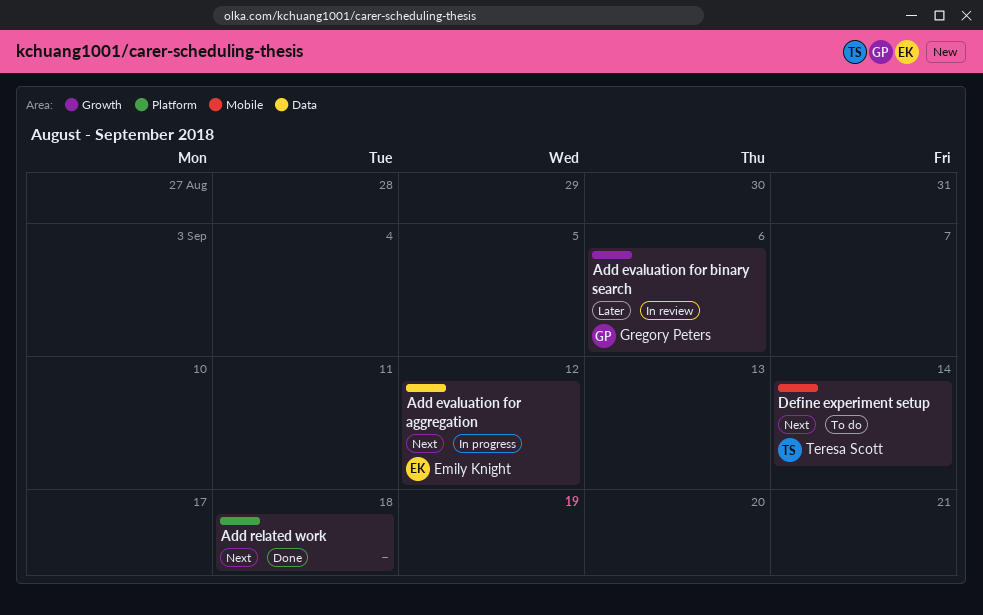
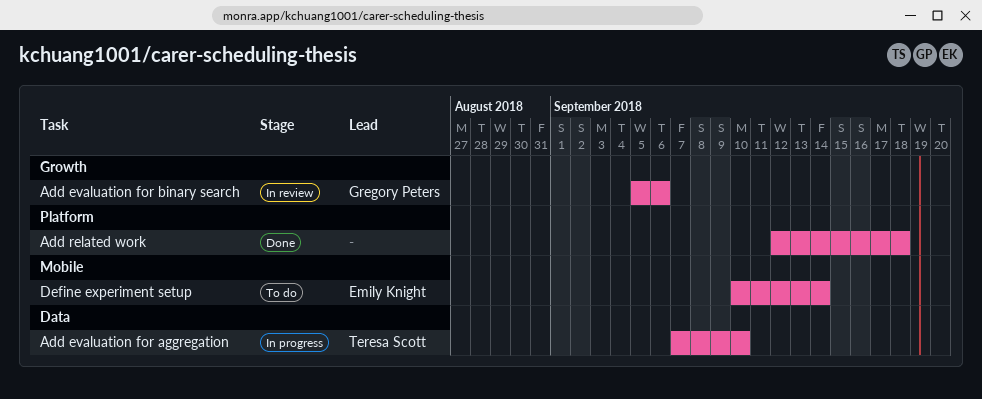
Add evaluation for aggregation, owner: Emily Knight -> Teresa Scott
Add evaluation for aggregation, due: Sep 12 -> Sep 10
Define experiment setup, owner: Teresa Scott -> Emily Knight

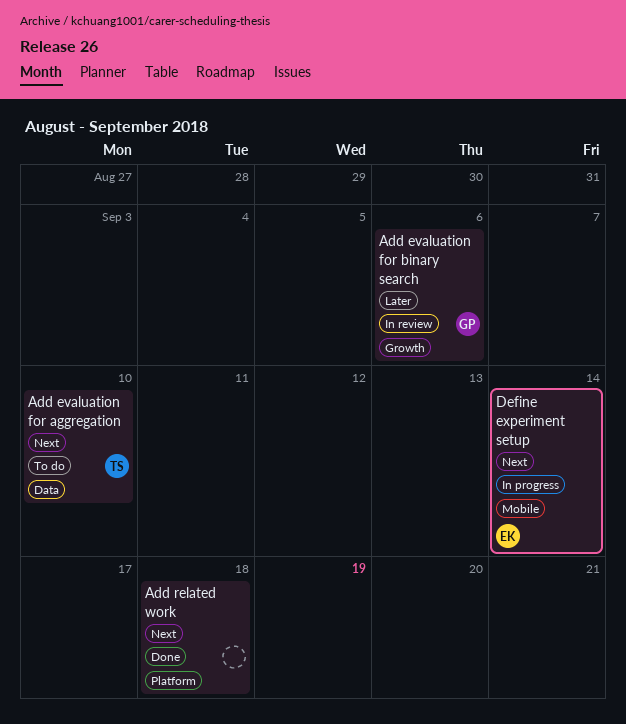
Add evaluation for aggregation, status: In progress -> To do
Define experiment setup, status: To do -> In progress

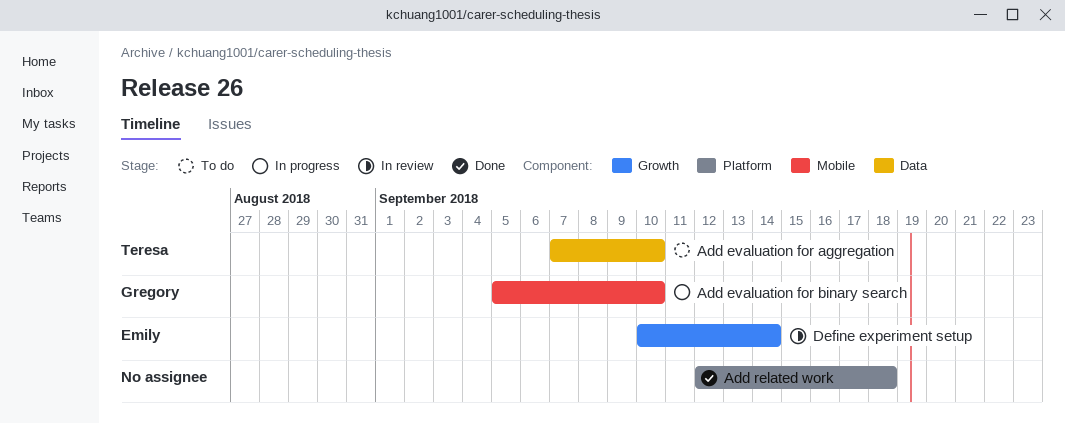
Add evaluation for binary search, status: In review -> In progress
Add evaluation for binary search, label: Growth -> Mobile
Add evaluation for binary search, due: Sep 6 -> Sep 10
Define experiment setup, status: In progress -> In review
Define experiment setup, label: Mobile -> Growth

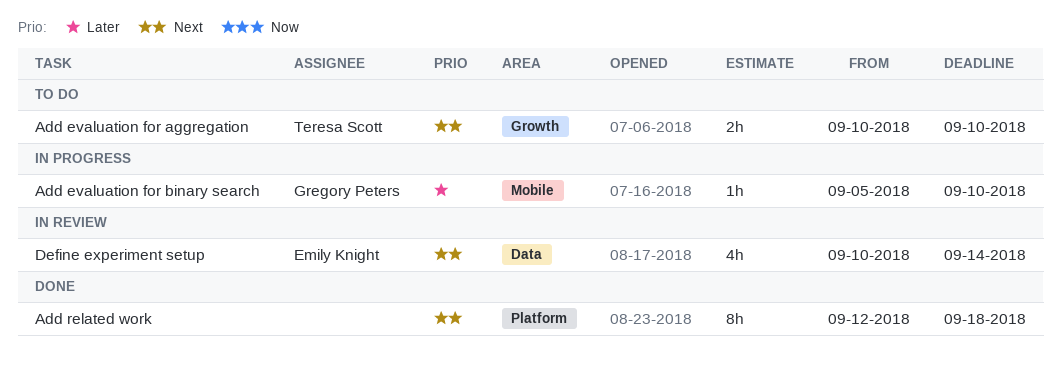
Add evaluation for aggregation, label: Data -> Growth
Add evaluation for aggregation, start: Sep 7 -> Sep 10
Define experiment setup, label: Growth -> Data

